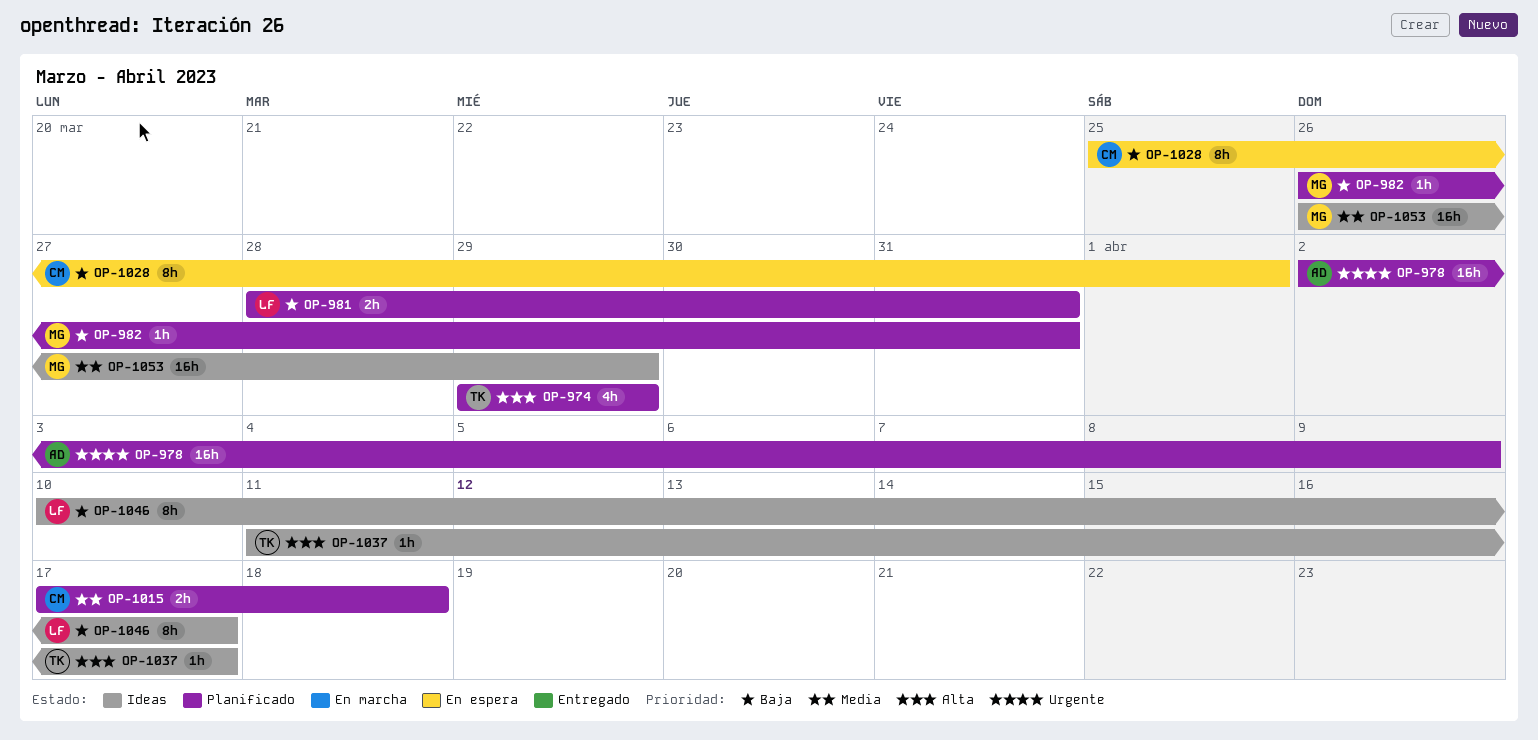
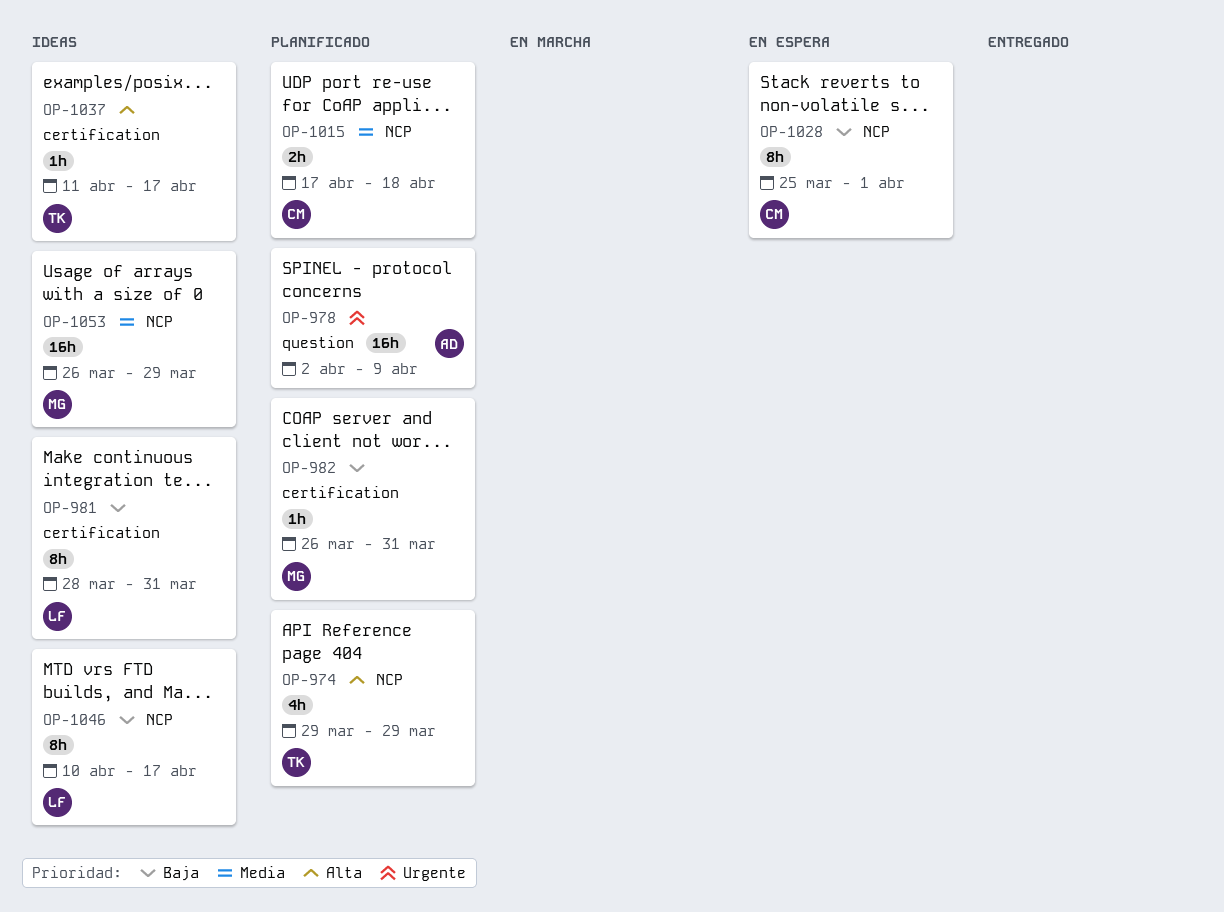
OP-981, status: Planificado -> Ideas
OP-981, estimate: 2h -> 8h

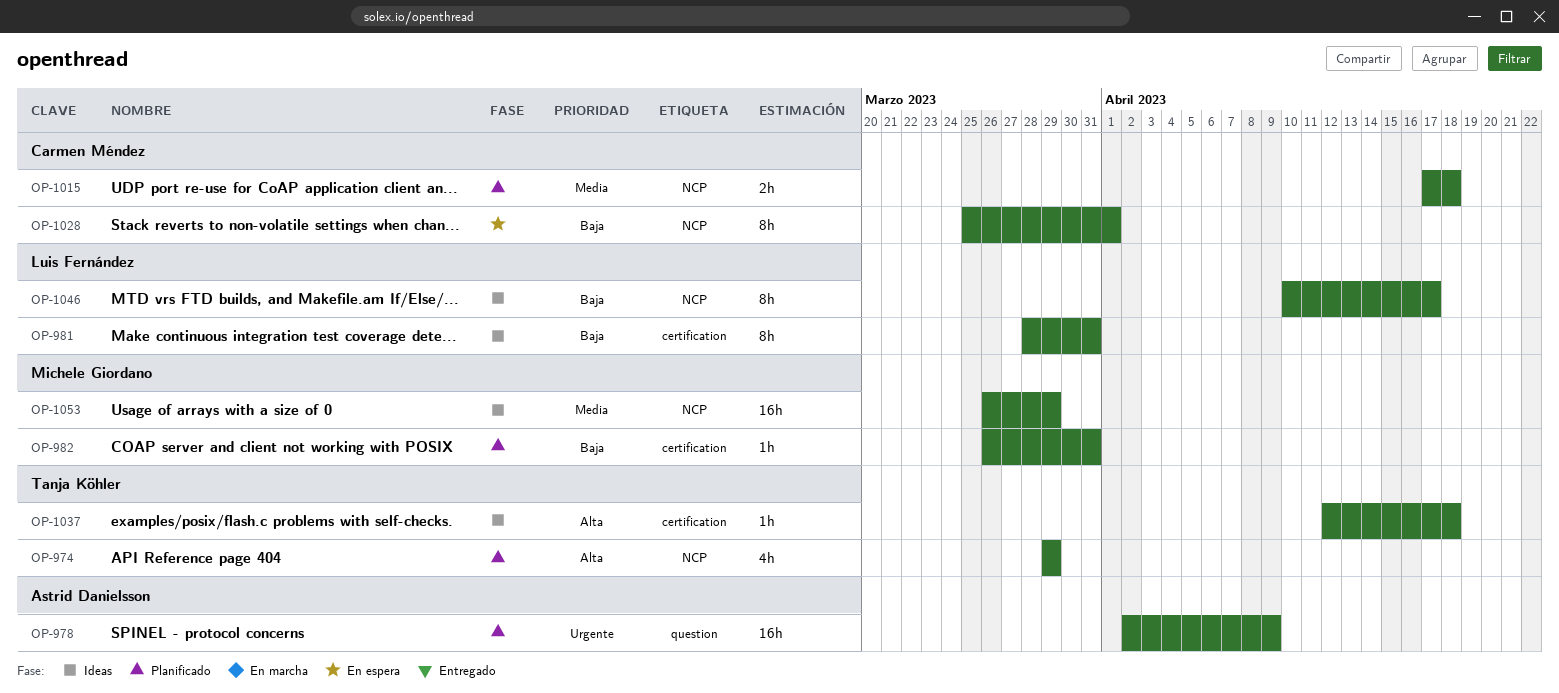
OP-1037, start: Apr 11 -> Apr 12
OP-1037, due: Apr 17 -> Apr 18

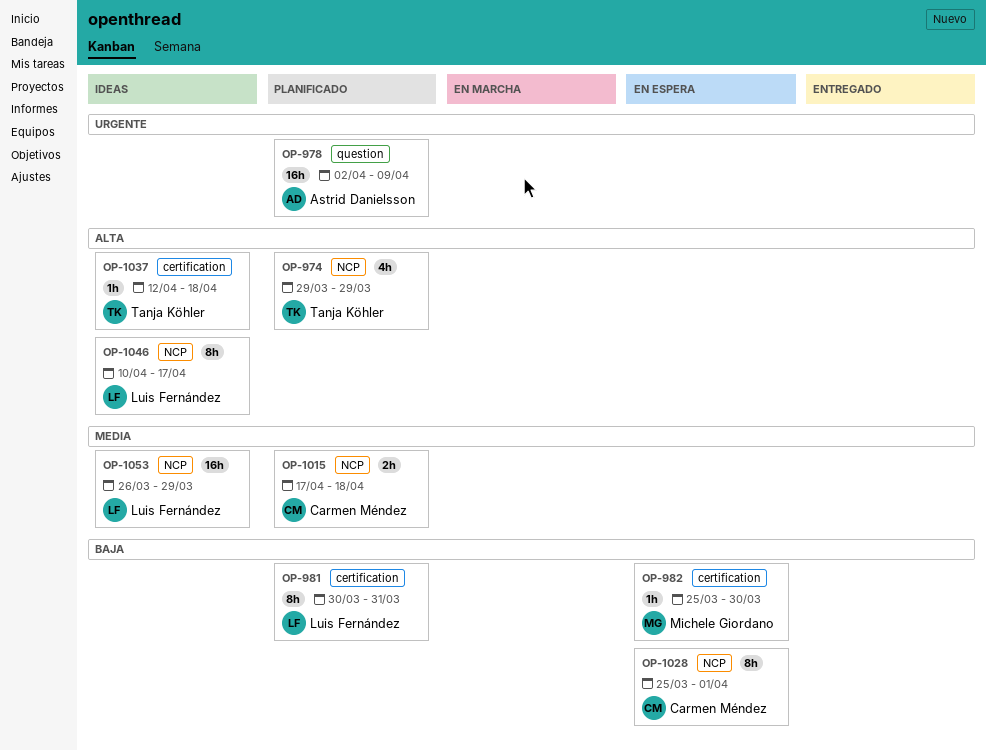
OP-981, status: Ideas -> Planificado
OP-981, start: Mar 28 -> Mar 30
OP-982, status: Planificado -> En espera
OP-982, start: Mar 26 -> Mar 25
OP-982, due: Mar 31 -> Mar 30
OP-1046, priority: Baja -> Alta
OP-1053, owner: Michele Giordano -> Luis Fernández

